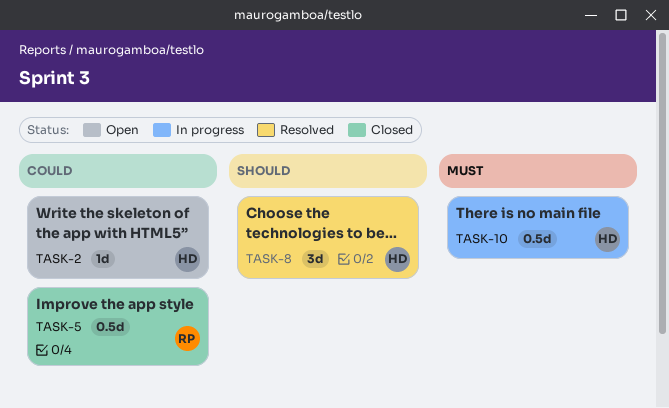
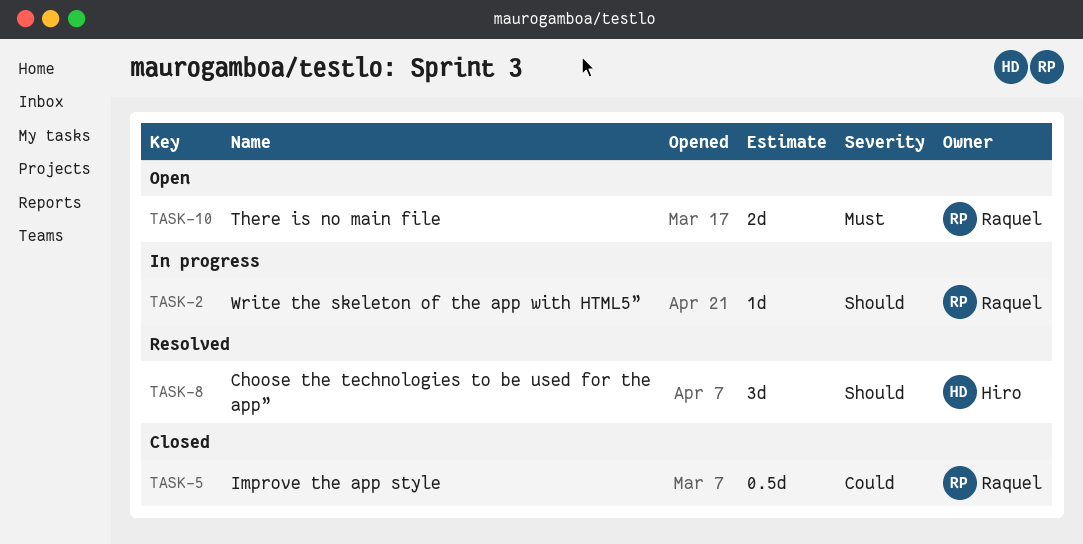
TASK-2, status: Open -> In progress
TASK-2, owner: Hiro -> Raquel
TASK-2, priority: Could -> Should
TASK-10, status: In progress -> Open
TASK-10, owner: Hiro -> Raquel
TASK-10, estimate: 0.5d -> 2d

